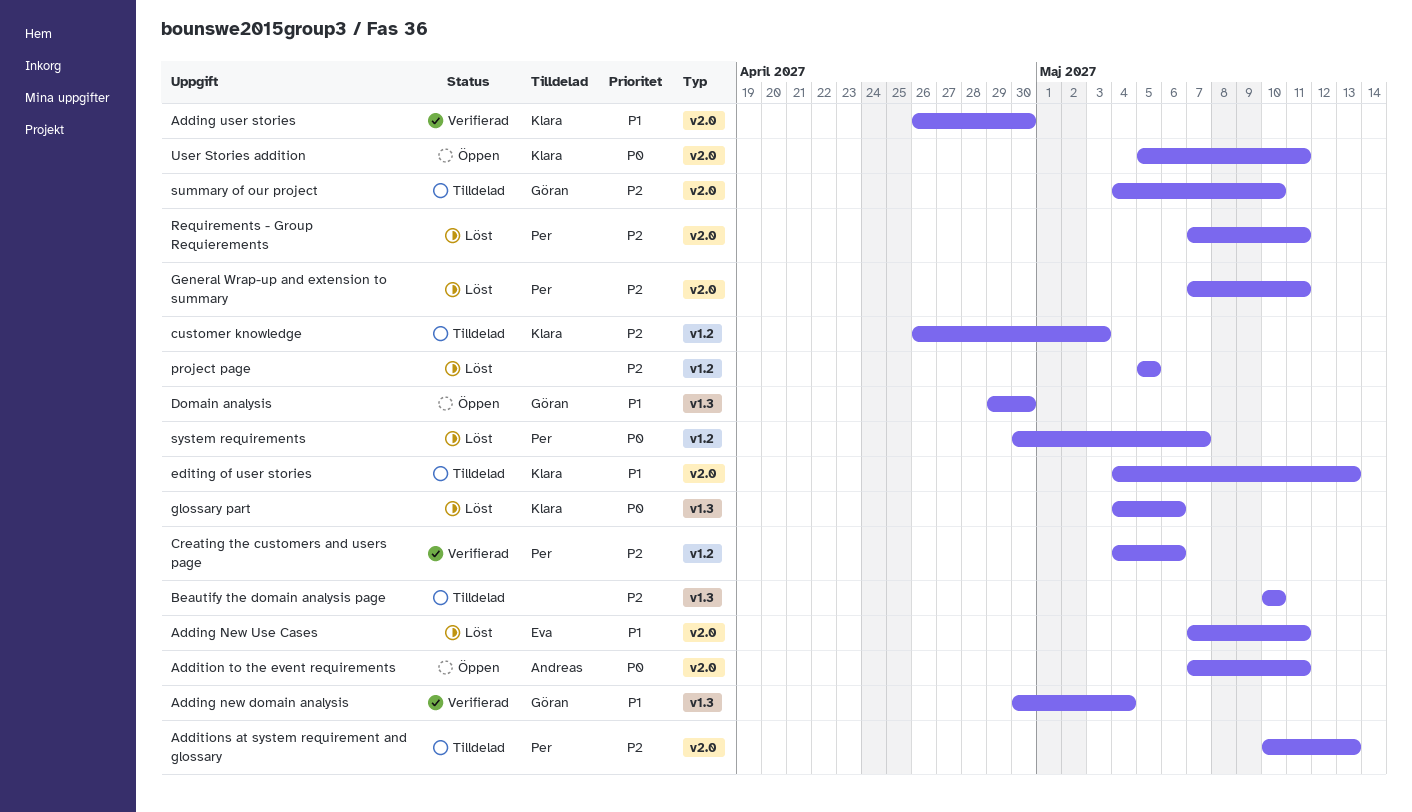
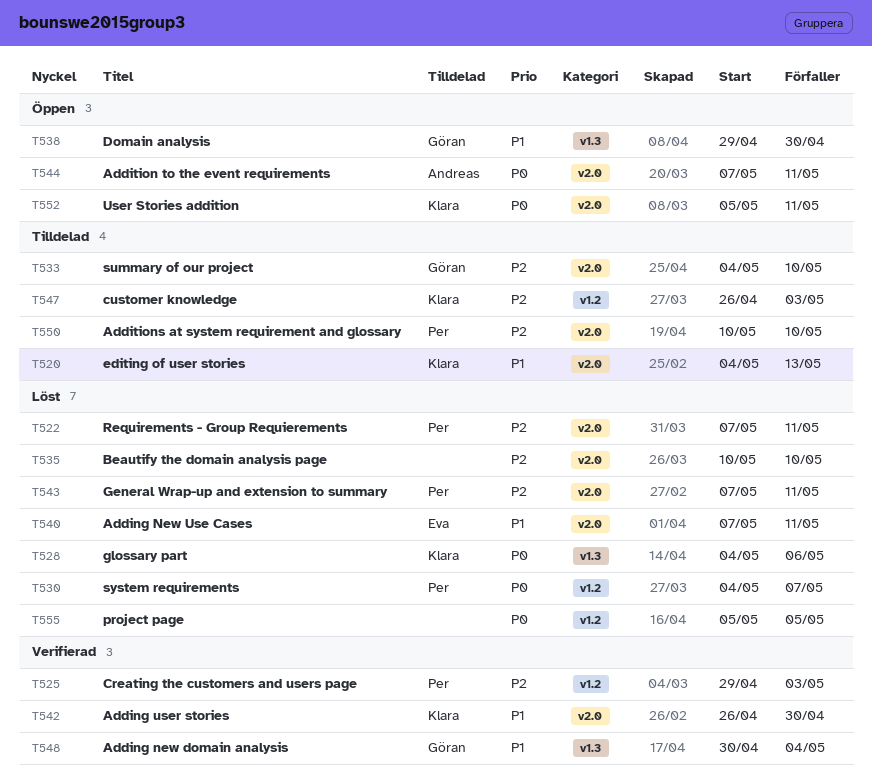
Additions at system requirement and glossary, due: May 13 -> May 10
Beautify the domain analysis page, status: Tilldelad -> Löst
Beautify the domain analysis page, label: v1.3 -> v2.0
Creating the customers and users page, start: May 4 -> Apr 29
Creating the customers and users page, due: May 6 -> May 3
project page, priority: P2 -> P0
system requirements, start: Apr 30 -> May 4

